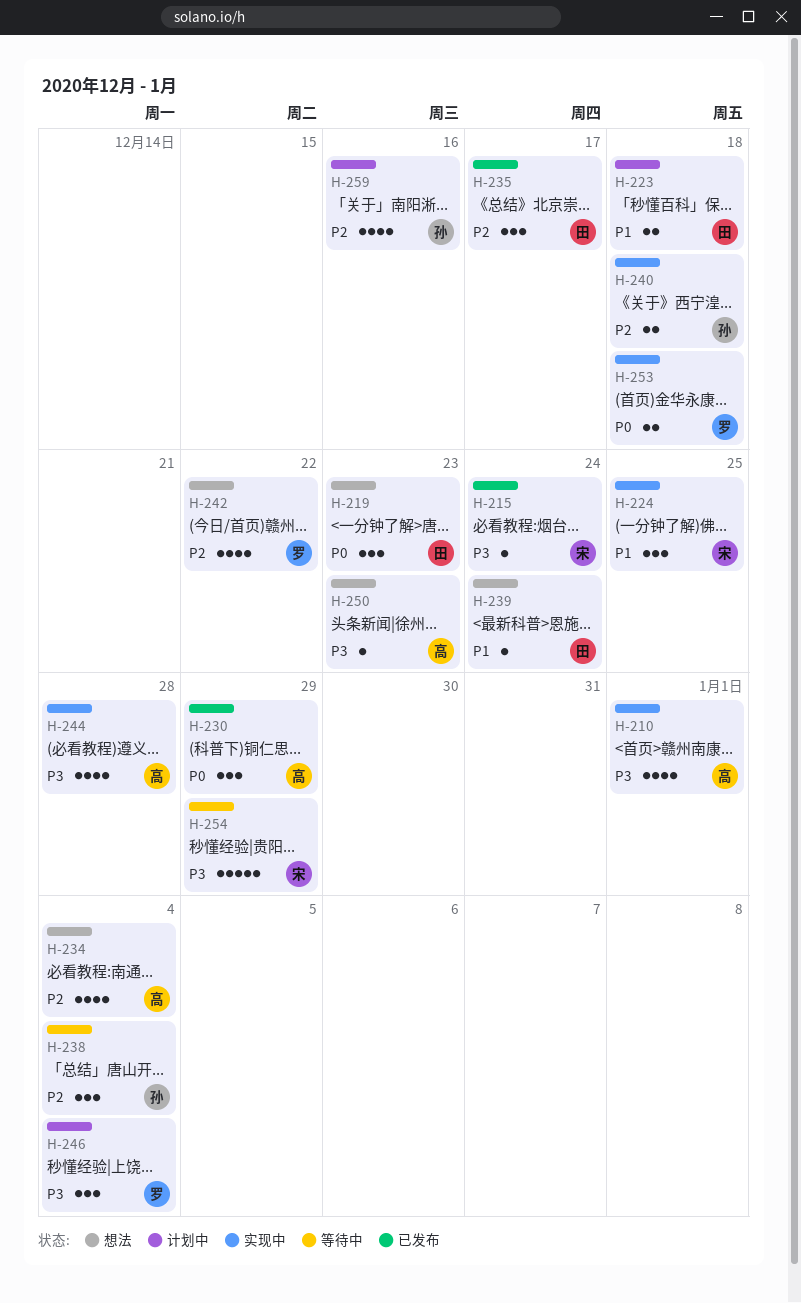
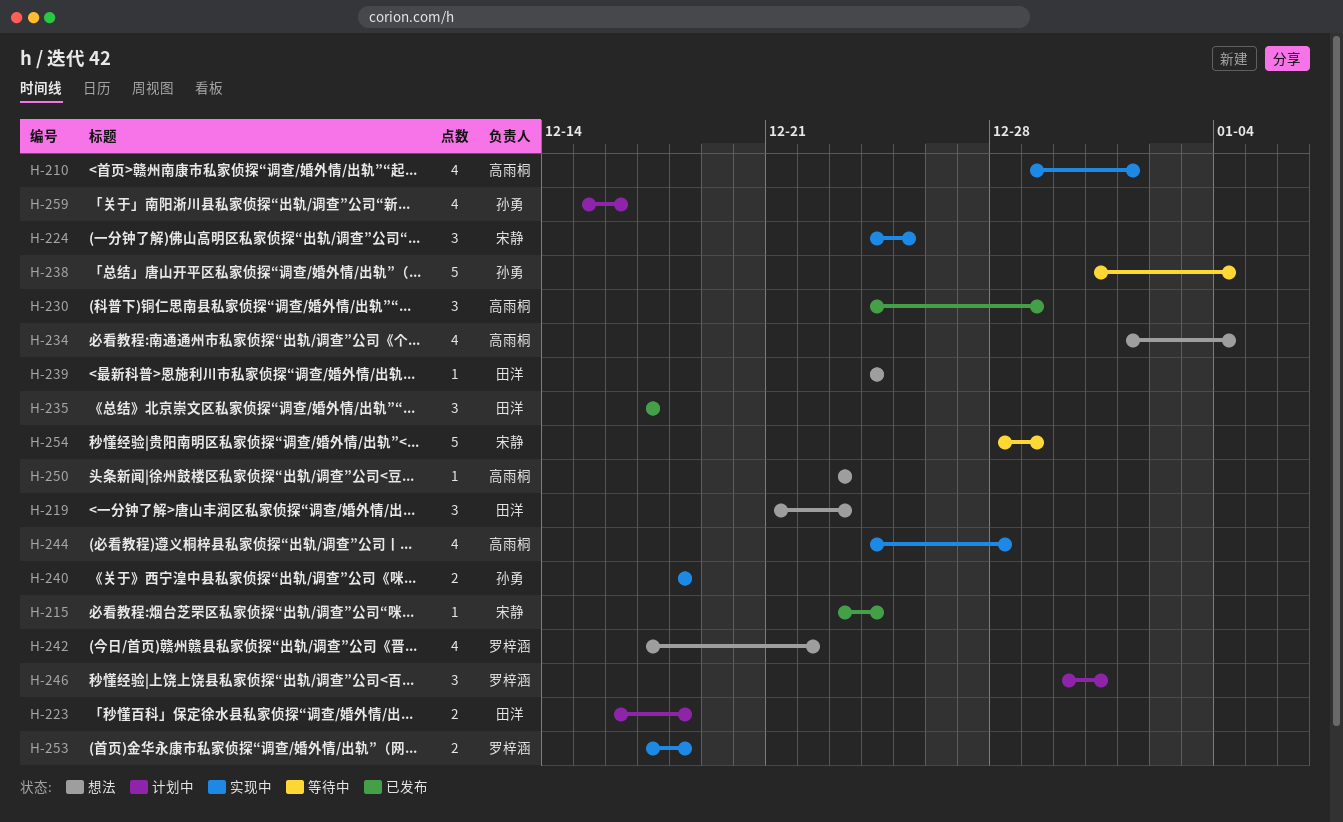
H-238, estimate: 3 -> 5
H-246, due: Jan 4 -> Dec 31

